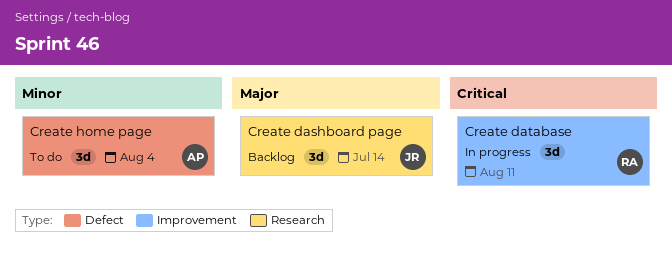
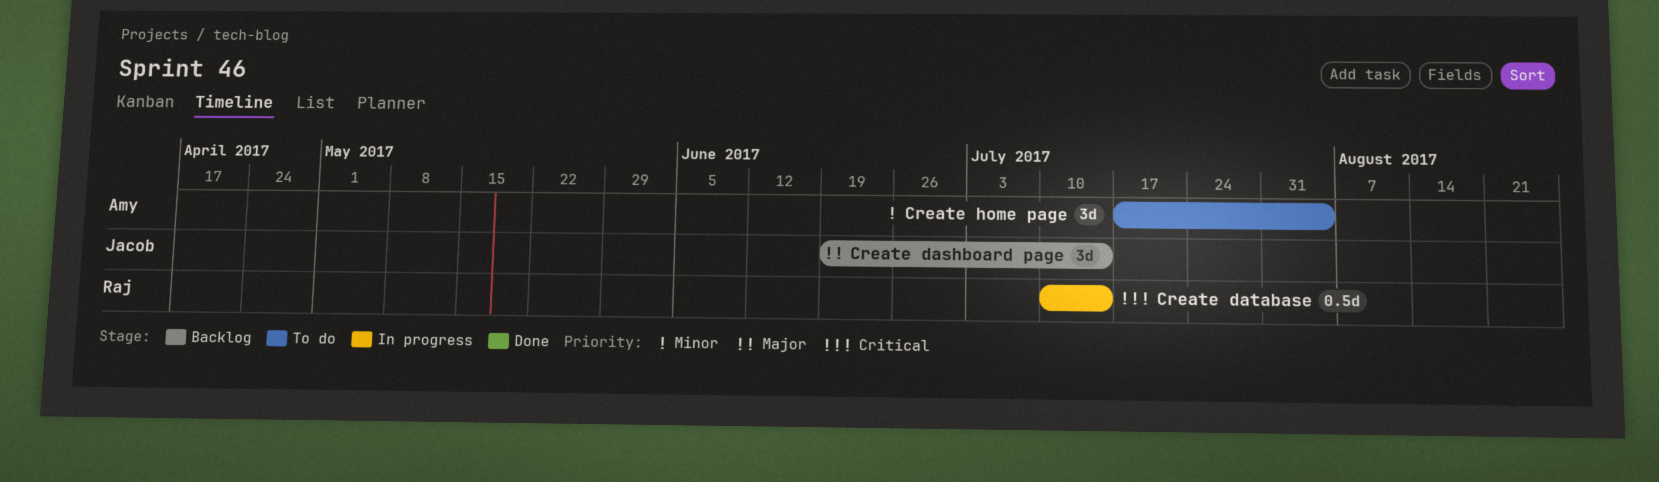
Create database, estimate: 3d -> 0.5d
Create database, due: Aug 11 -> Jul 14

